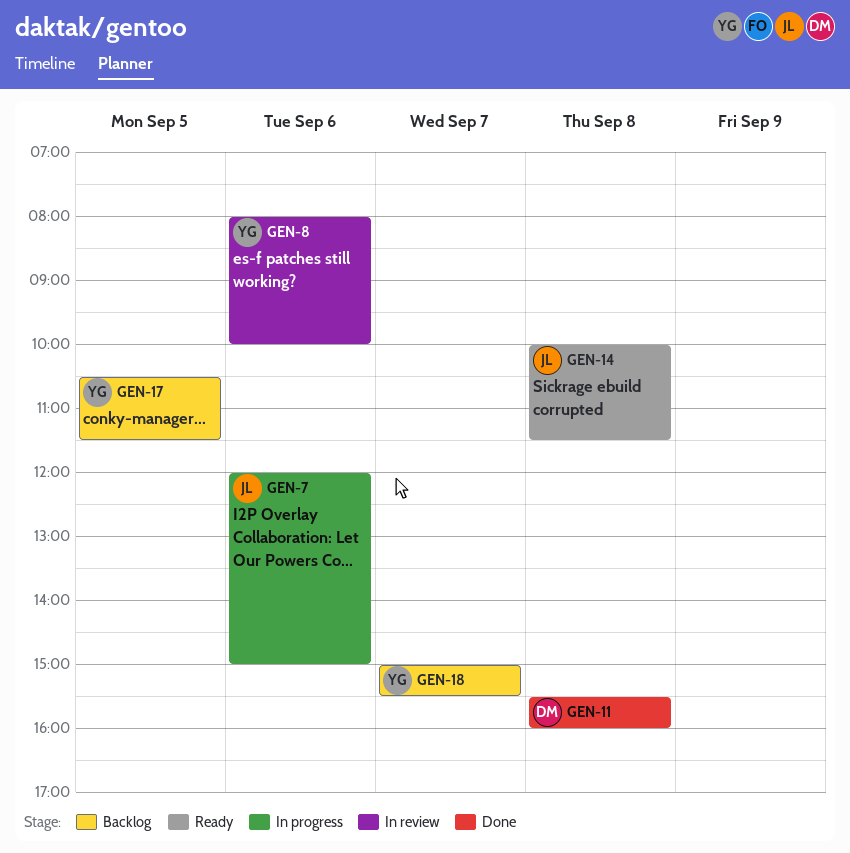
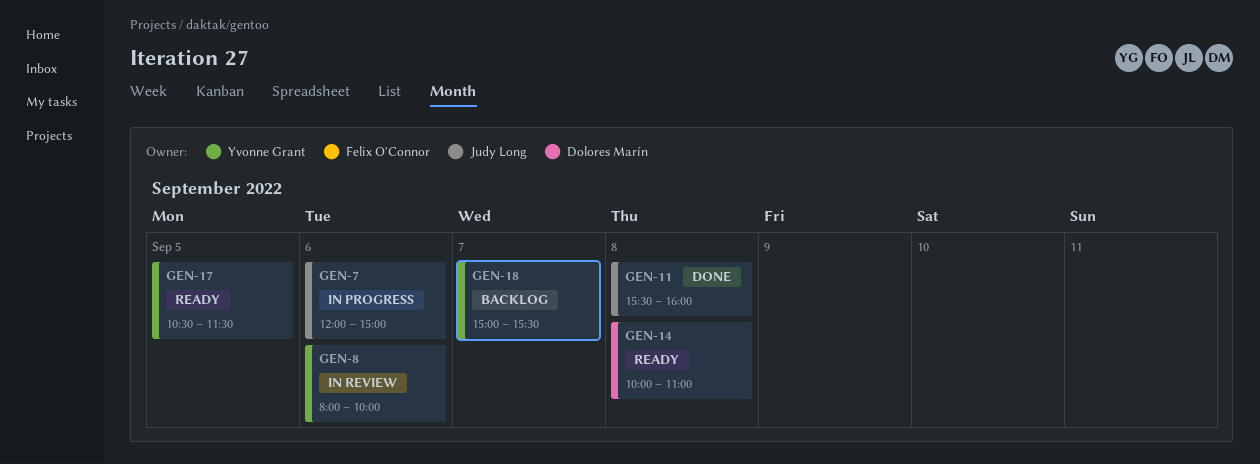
GEN-11, owner: Dolores Marín -> Judy Long
GEN-14, owner: Judy Long -> Dolores Marín
GEN-14, ends: 11:30 -> 11:00
GEN-17, status: Backlog -> Ready

